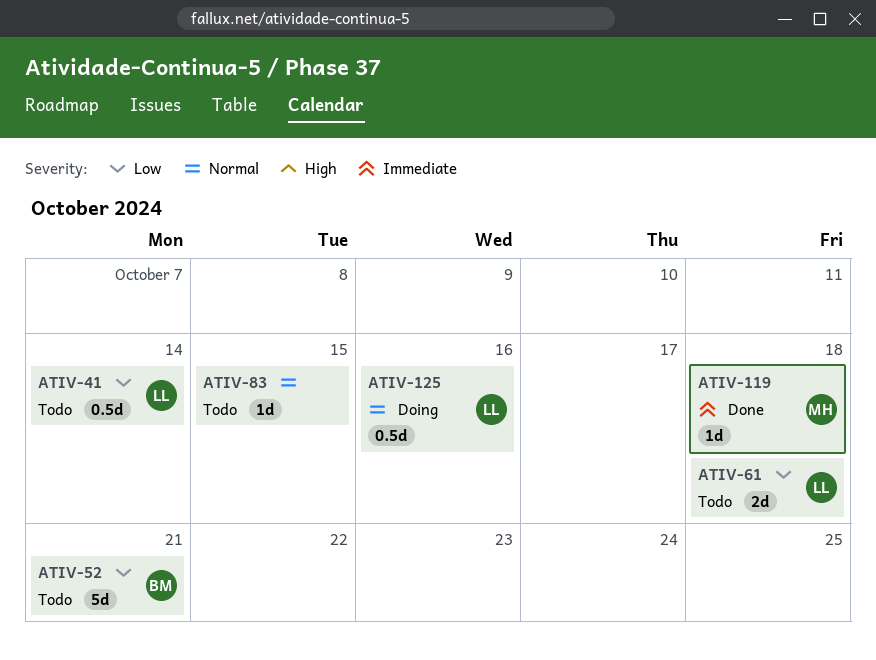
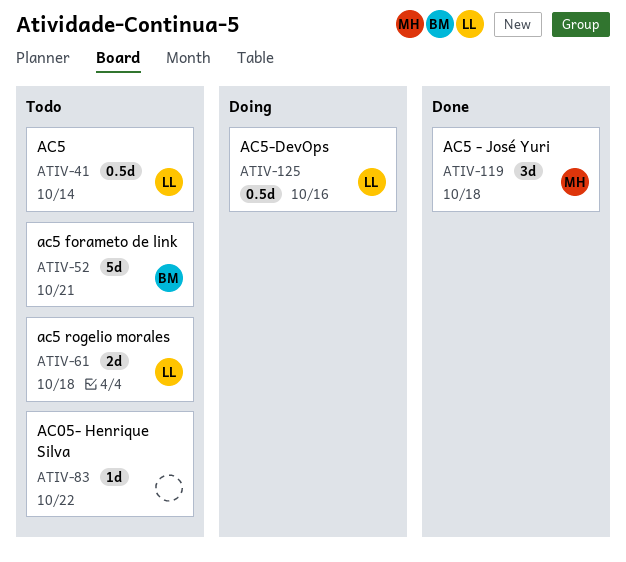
ATIV-83, due: Oct 15 -> Oct 22
ATIV-119, estimate: 1d -> 3d

